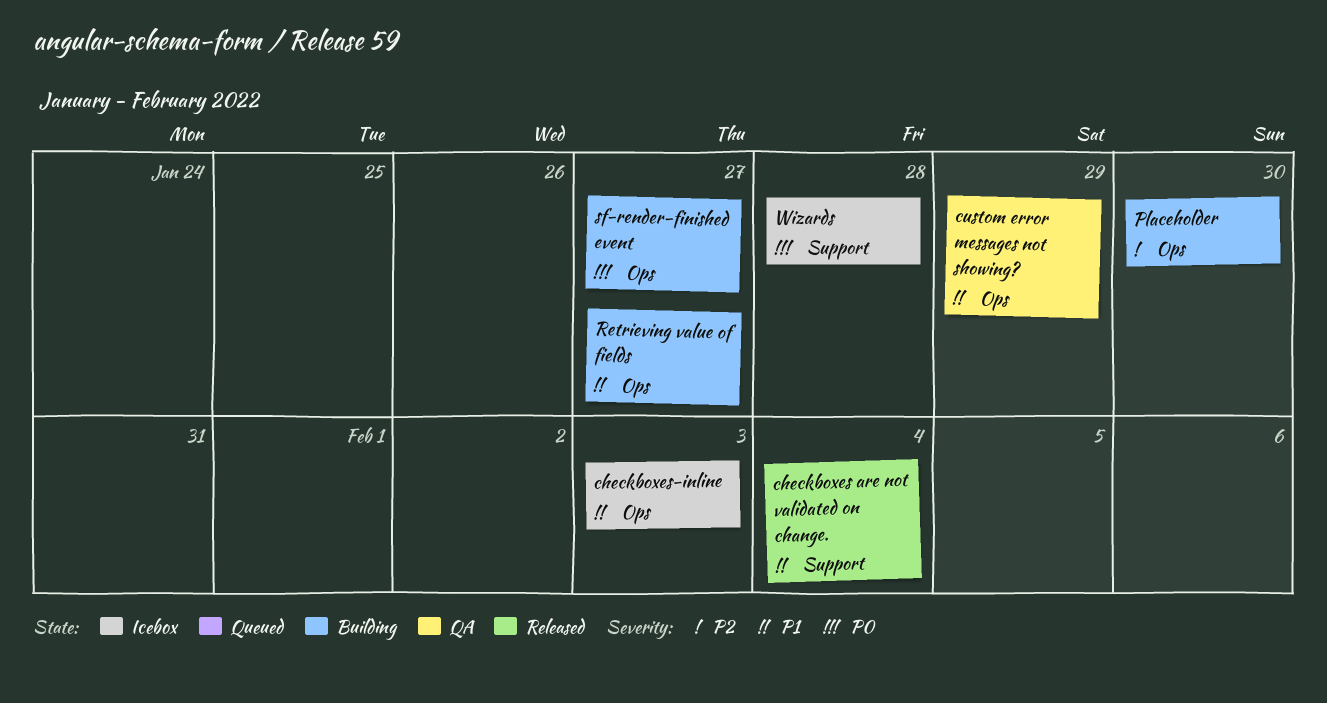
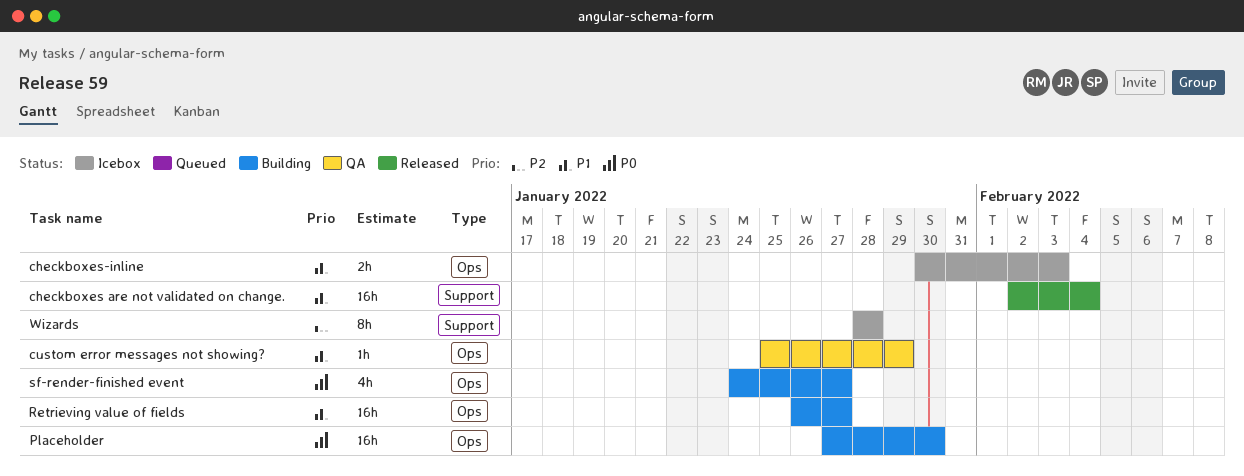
Placeholder, priority: P2 -> P0
Wizards, priority: P0 -> P2

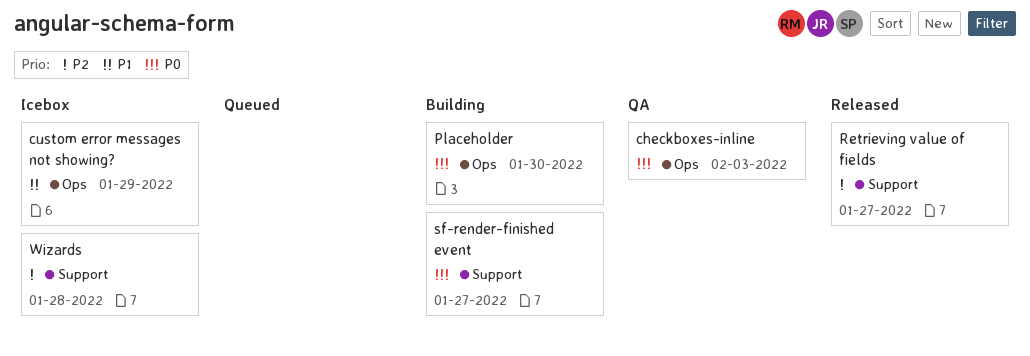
checkboxes are not validated on change.: present -> none
checkboxes-inline, status: Icebox -> QA
checkboxes-inline, priority: P1 -> P0
custom error messages not showing?, status: QA -> Icebox
Retrieving value of fields, status: Building -> Released
Retrieving value of fields, priority: P1 -> P2
Retrieving value of fields, label: Ops -> Support
sf-render-finished event, label: Ops -> Support

